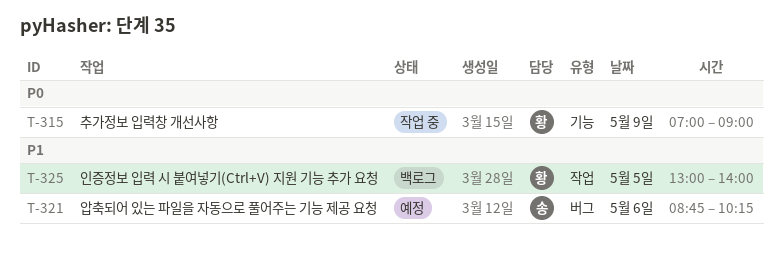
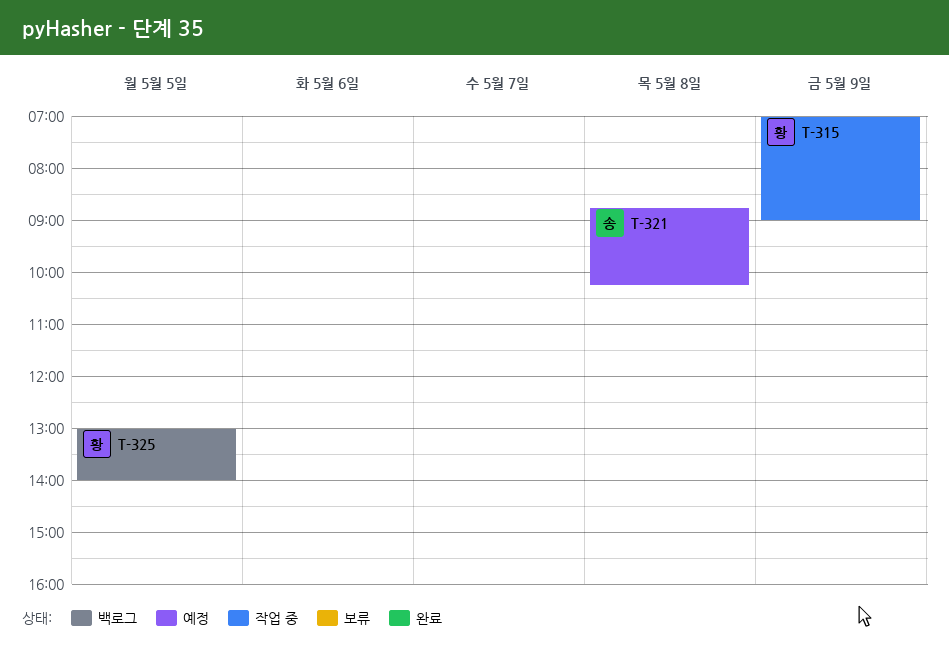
T-321, day: May 6 -> May 8

